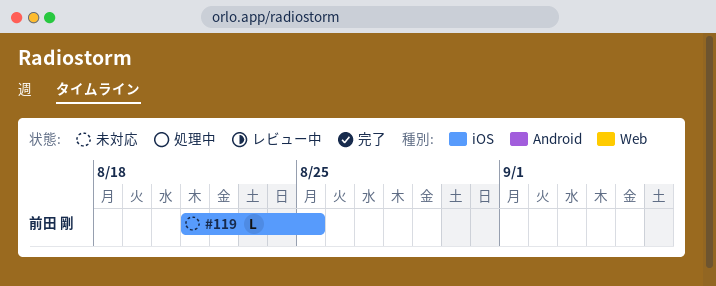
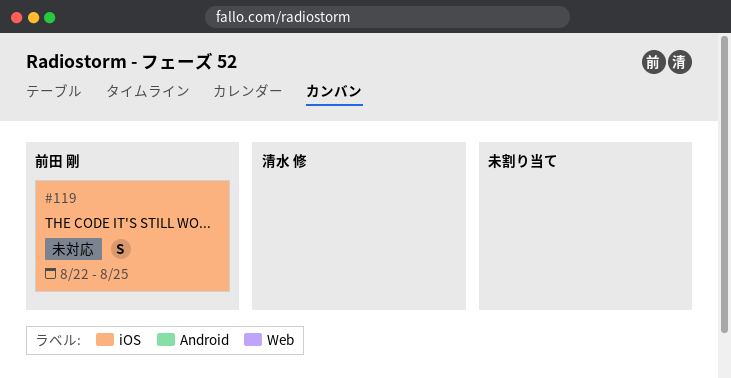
#119, estimate: L -> S
#119, start: Aug 21 -> Aug 22

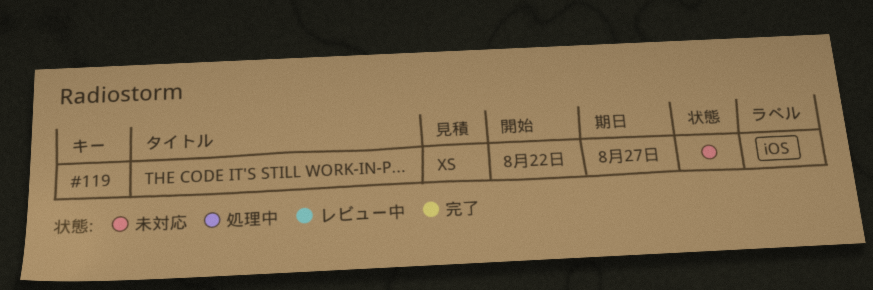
#119, estimate: S -> XS
#119, due: Aug 25 -> Aug 27

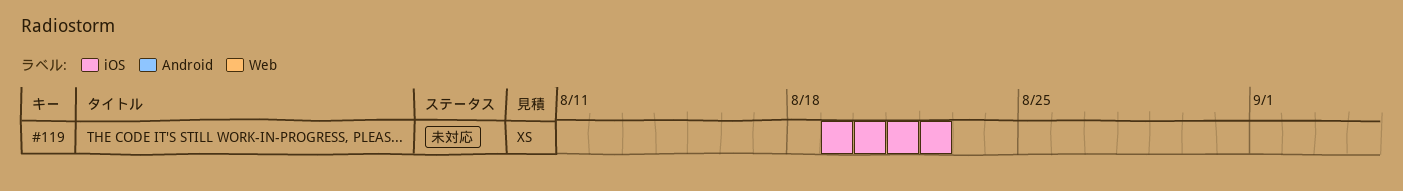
#119, start: Aug 22 -> Aug 19
#119, due: Aug 27 -> Aug 22

